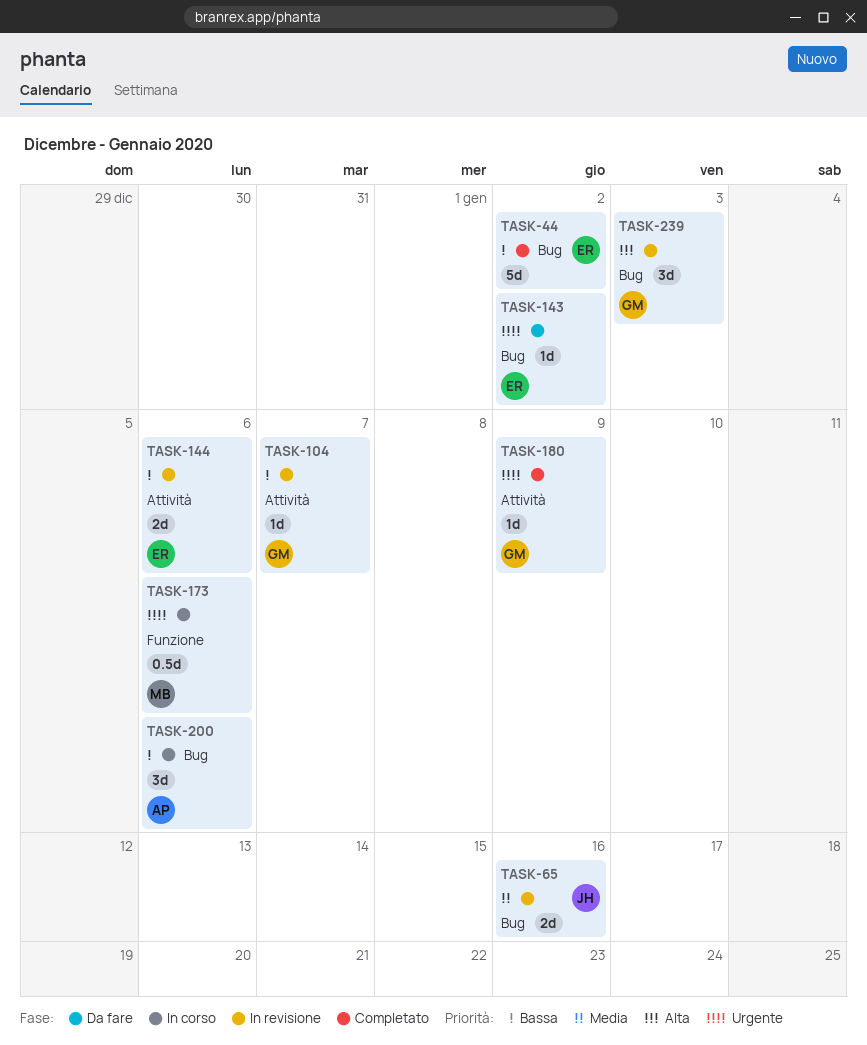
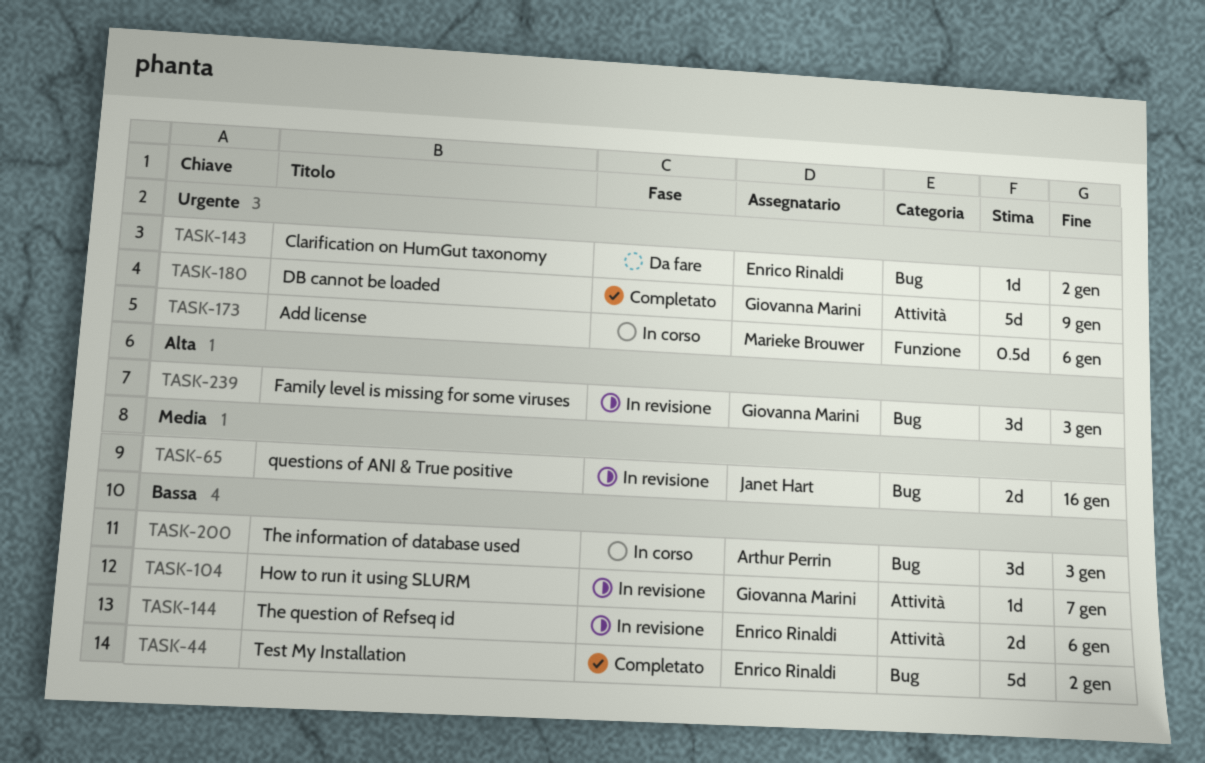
TASK-180, estimate: 1d -> 5d
TASK-200, due: Jan 6 -> Jan 3

